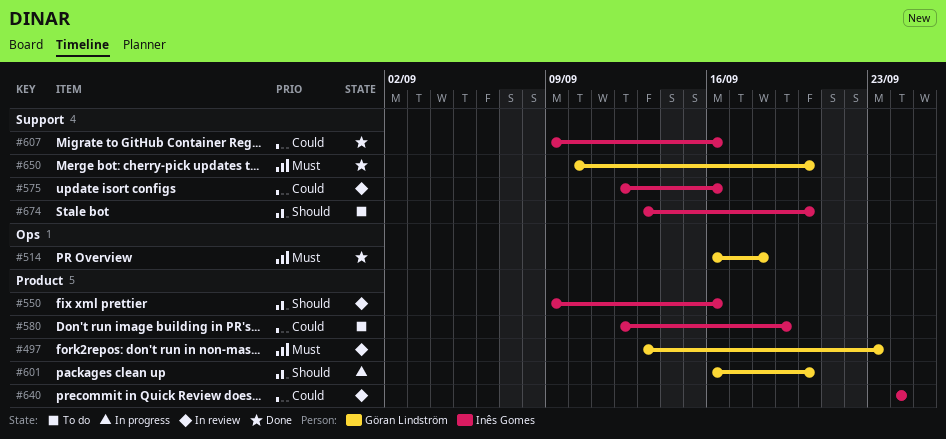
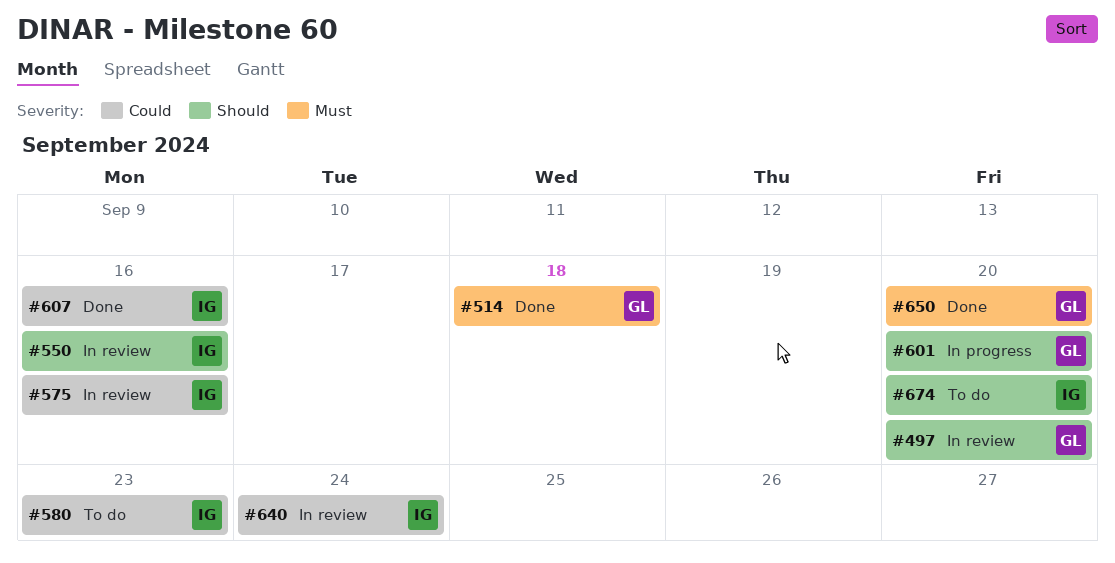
#497, priority: Must -> Should
#497, due: Sep 23 -> Sep 20
#580, due: Sep 19 -> Sep 23

